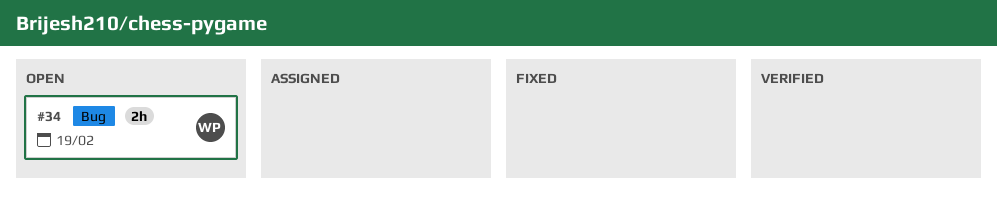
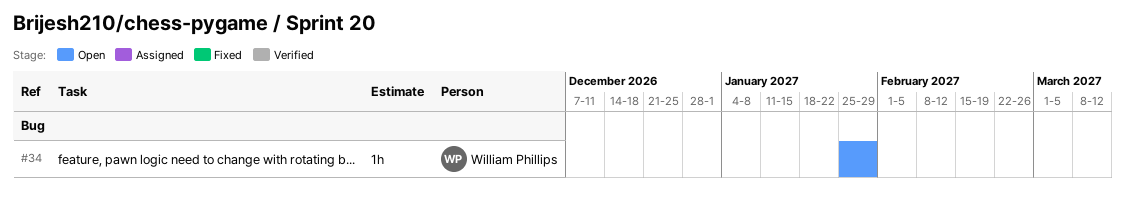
#34, estimate: 2h -> 1h
#34, due: Feb 19 -> Jan 29

